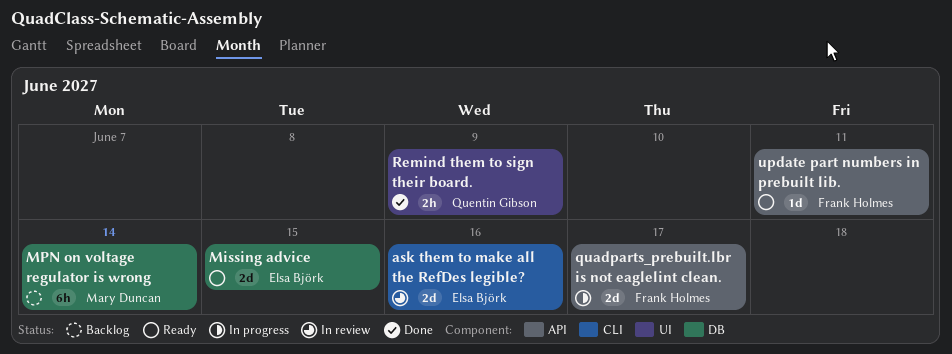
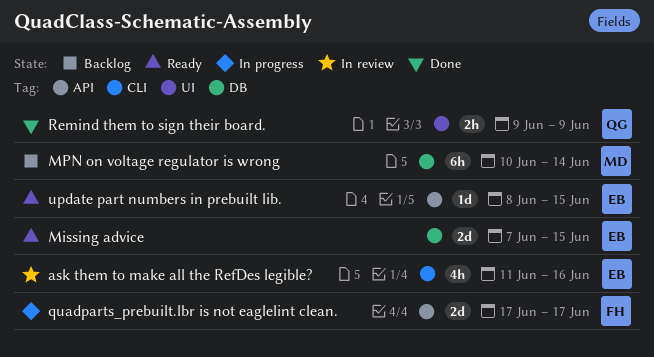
ask them to make all the RefDes legible?, estimate: 2d -> 4h
update part numbers in prebuilt lib., owner: Frank Holmes -> Elsa Björk
update part numbers in prebuilt lib., due: Jun 11 -> Jun 15

